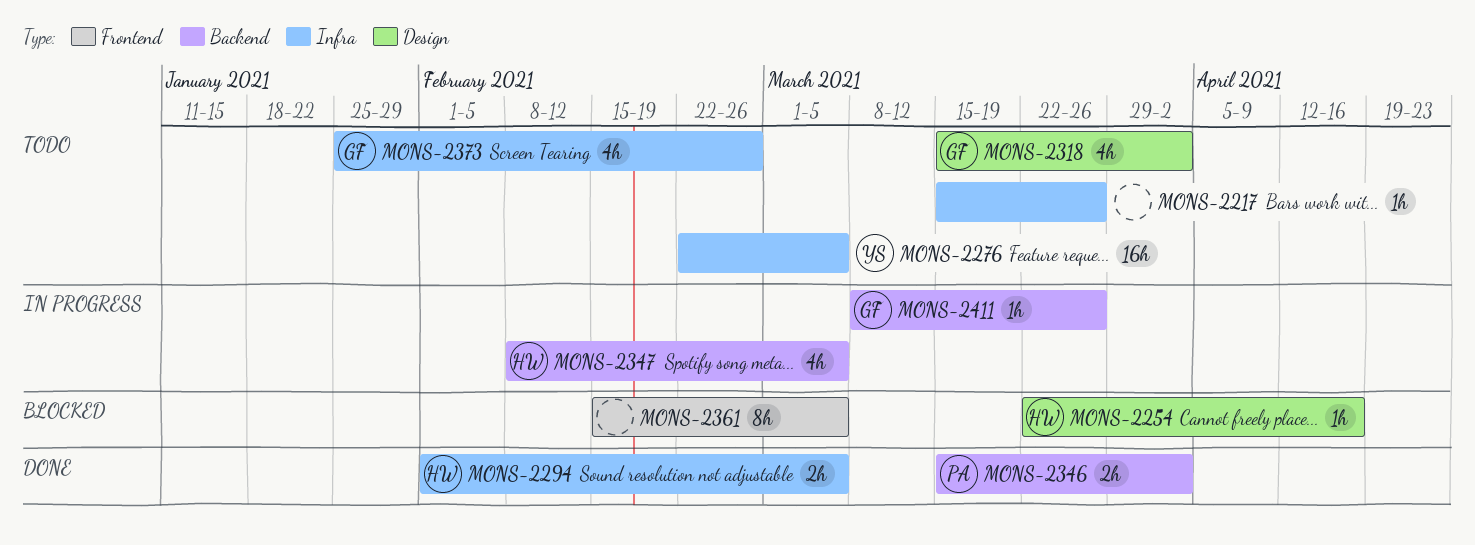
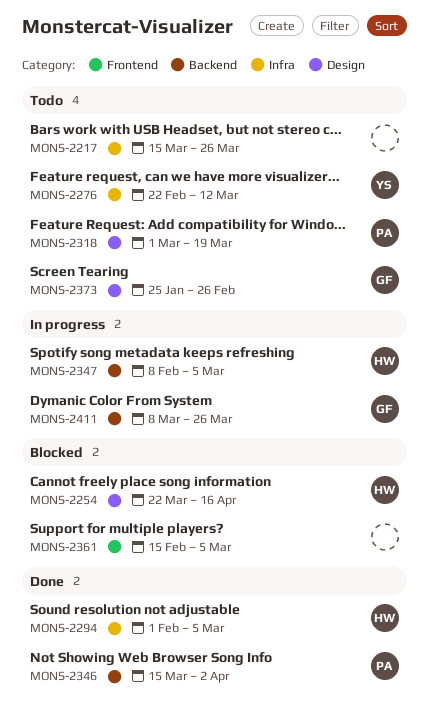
MONS-2276, due: Mar 5 -> Mar 12
MONS-2318, owner: GF -> PA
MONS-2318, start: Mar 15 -> Mar 1
MONS-2318, due: Apr 2 -> Mar 19
MONS-2373, label: Infra -> Design

